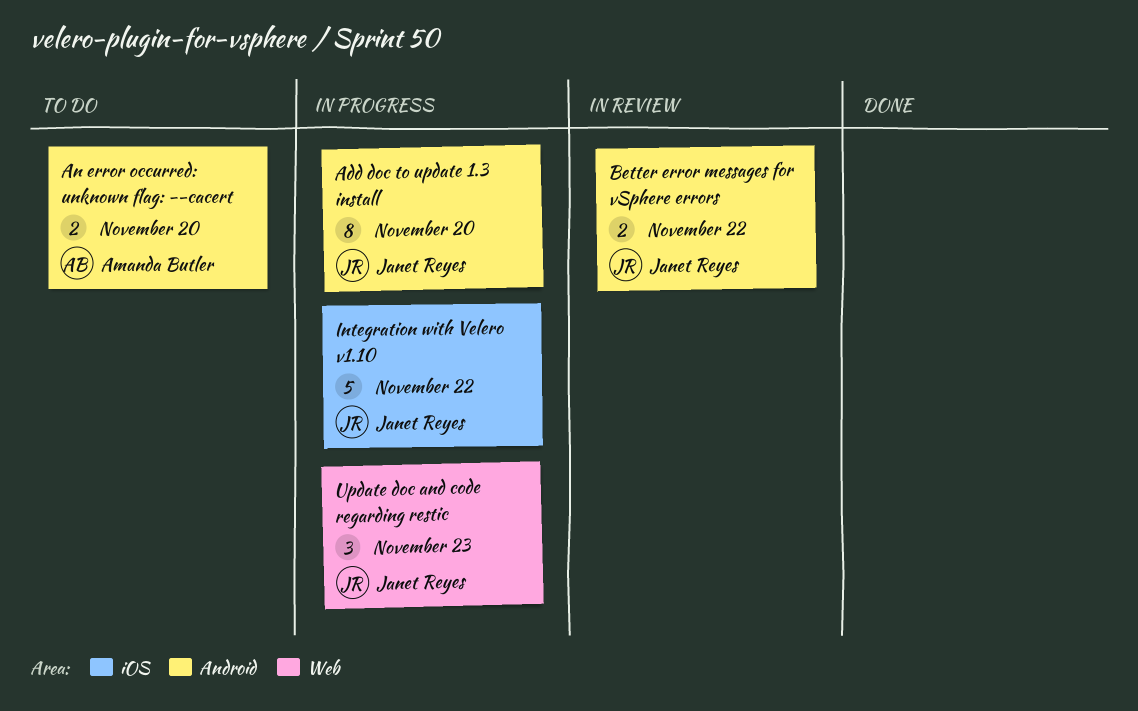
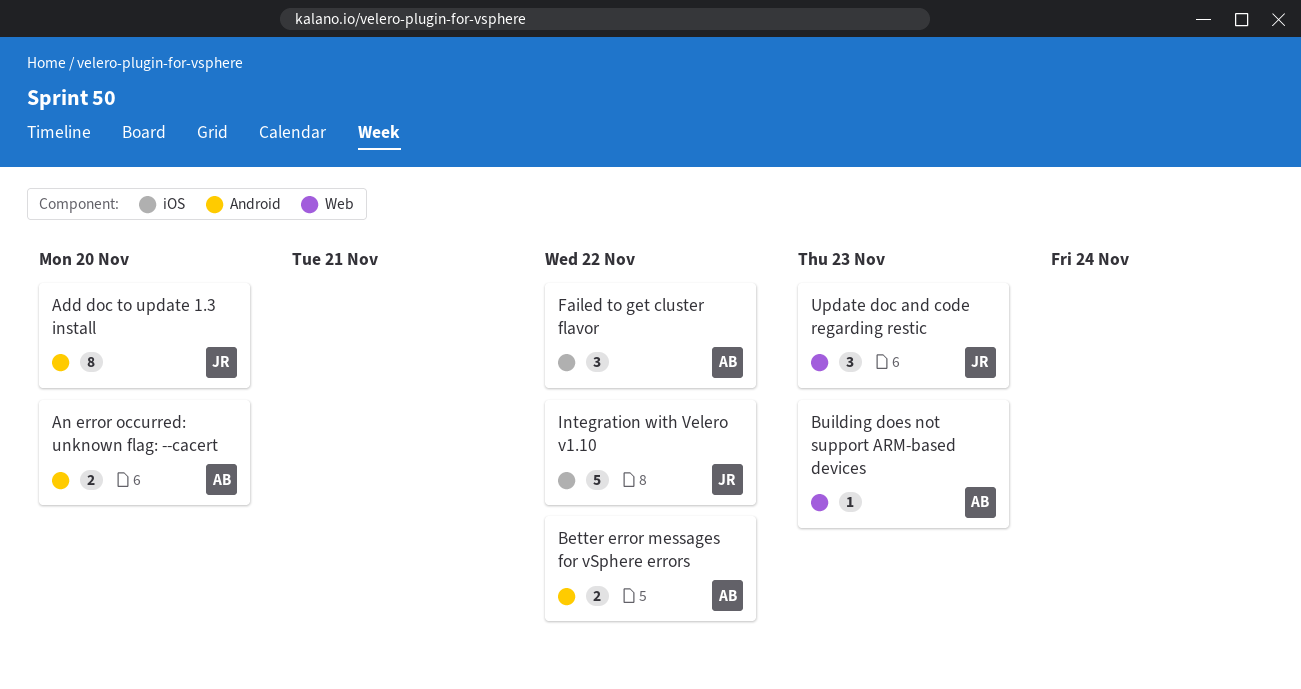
Better error messages for vSphere errors, owner: Janet Reyes -> Amanda Butler
Building does not support ARM-based devices: none -> present
Failed to get cluster flavor: none -> present

